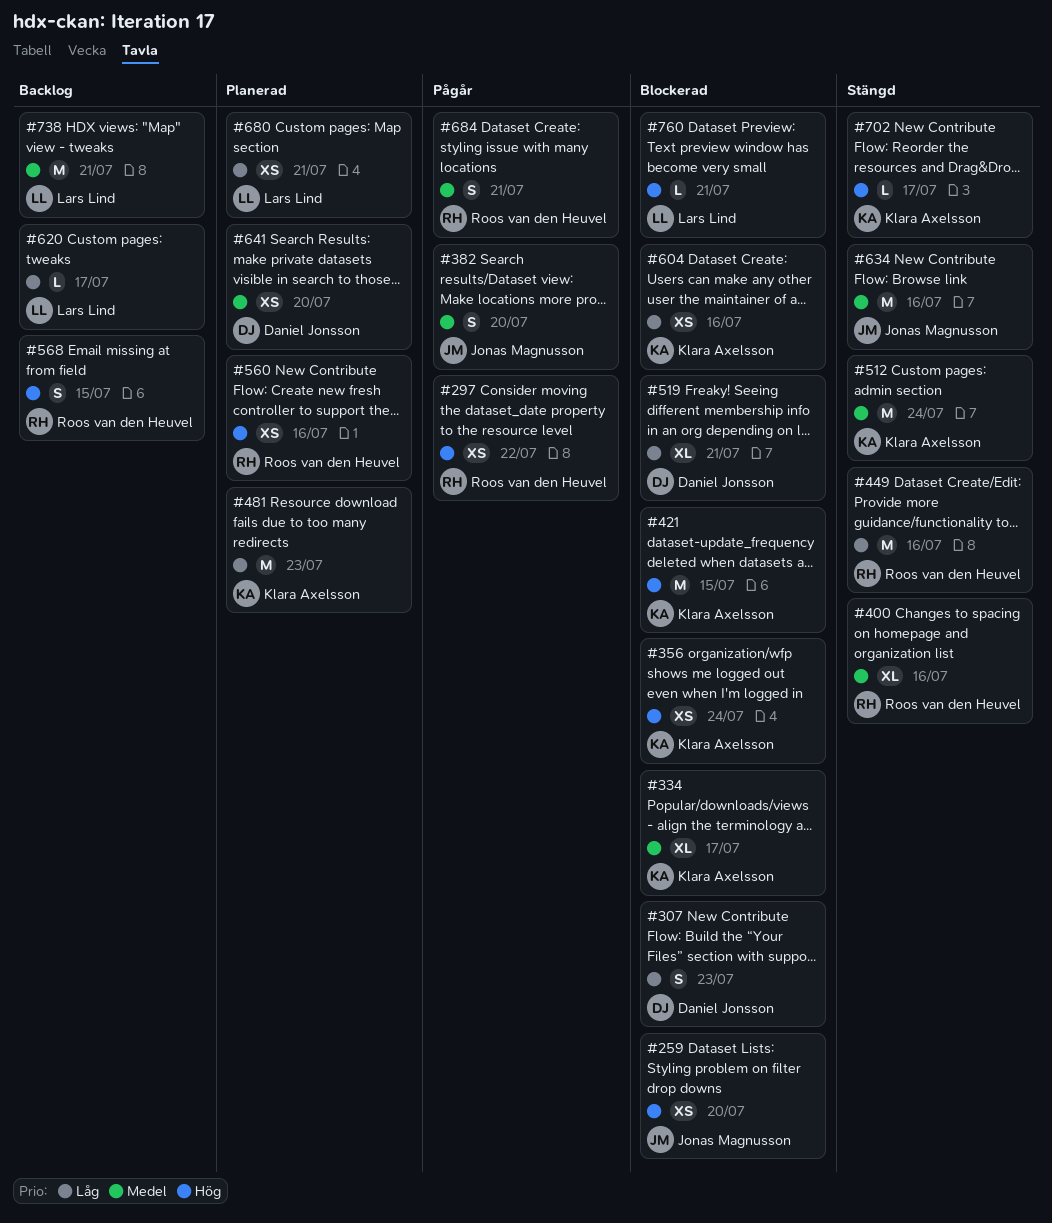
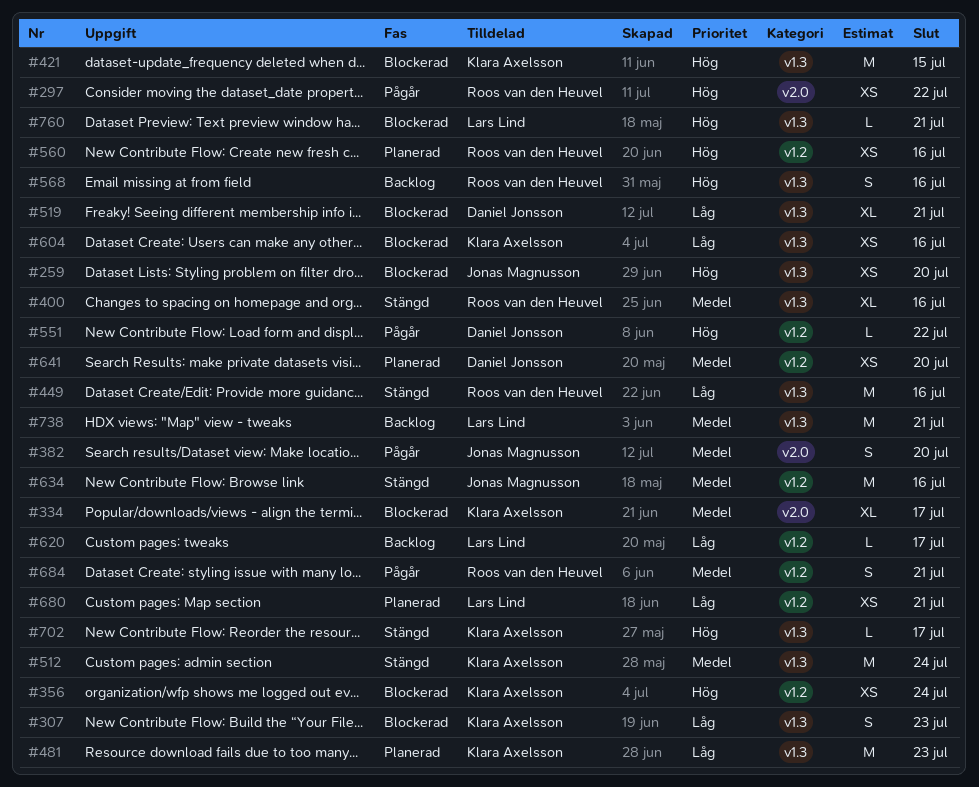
#307, owner: Daniel Jonsson -> Klara Axelsson
#551: none -> present
#568, due: Jul 15 -> Jul 16

